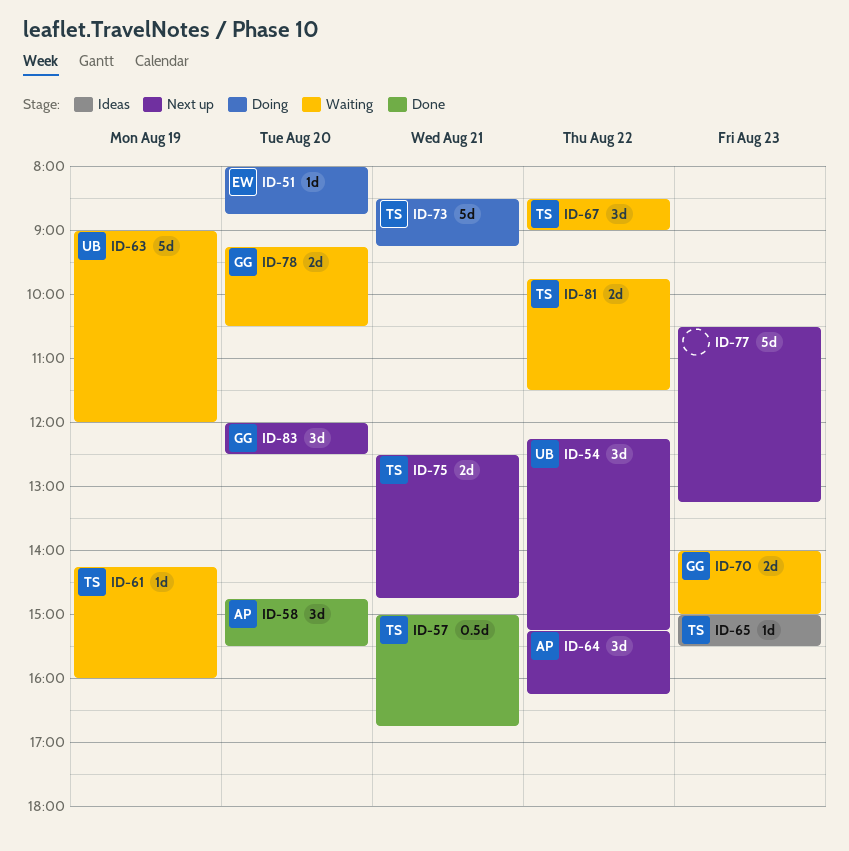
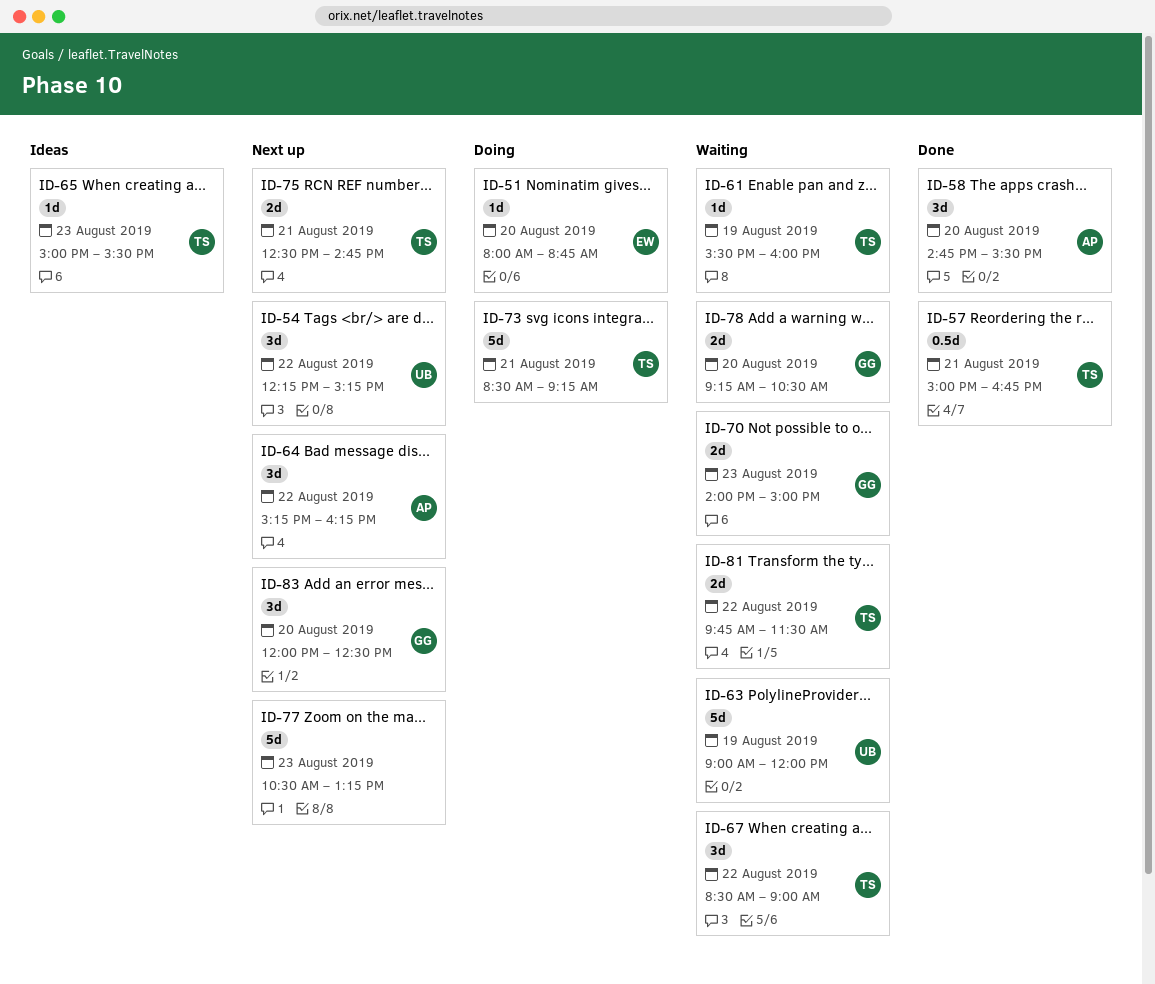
ID-61, begins: 14:15 -> 15:30

